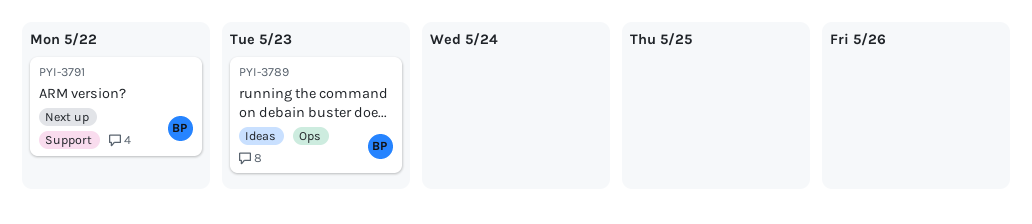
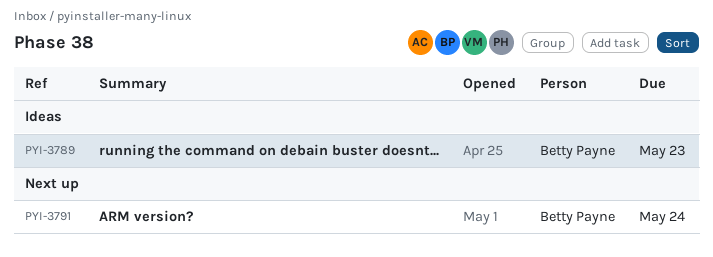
PYI-3791, due: May 22 -> May 24

